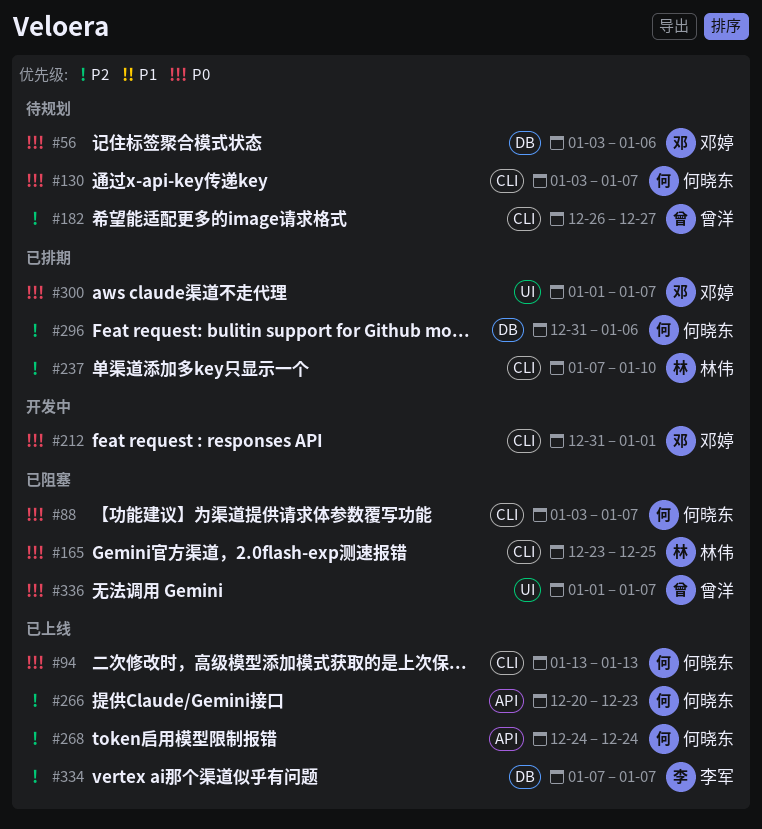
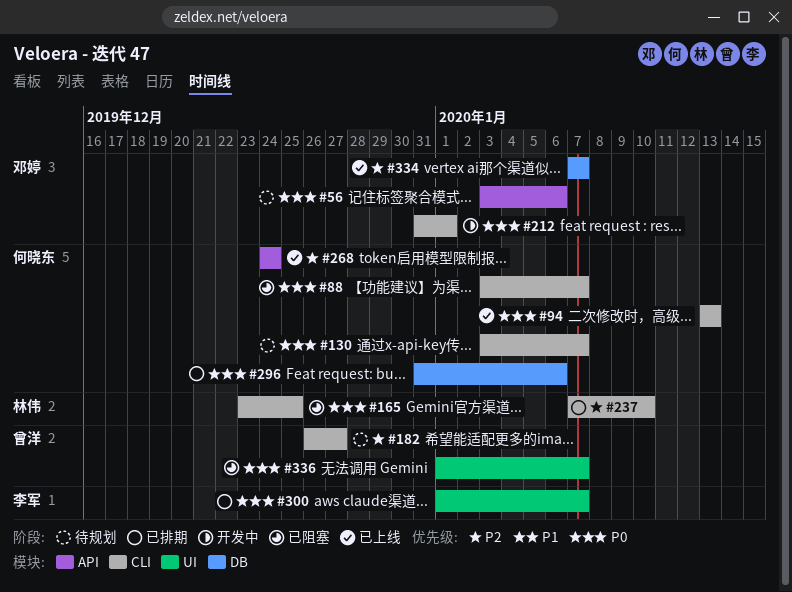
#56, label: DB -> API
#266: present -> none
#296, priority: P2 -> P0
#300, owner: 邓婷 -> 李军
#334, owner: 李军 -> 邓婷

